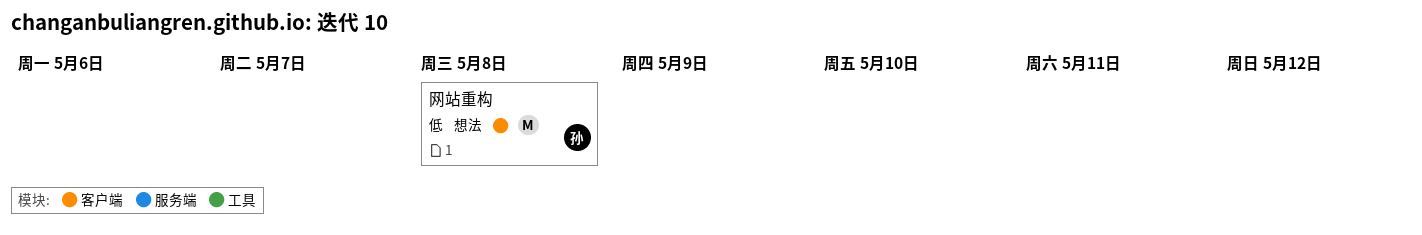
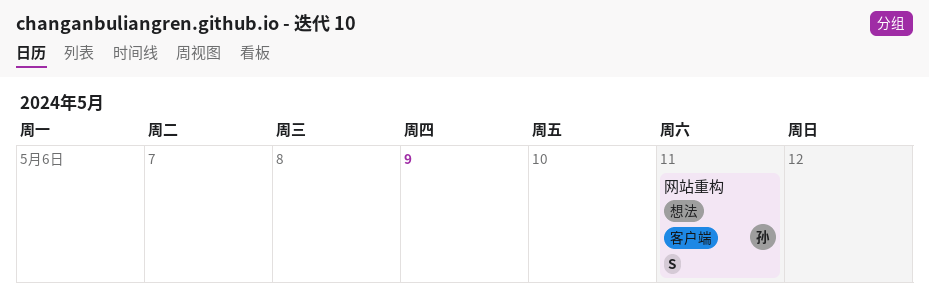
网站重构, estimate: M -> S
网站重构, due: May 8 -> May 11

